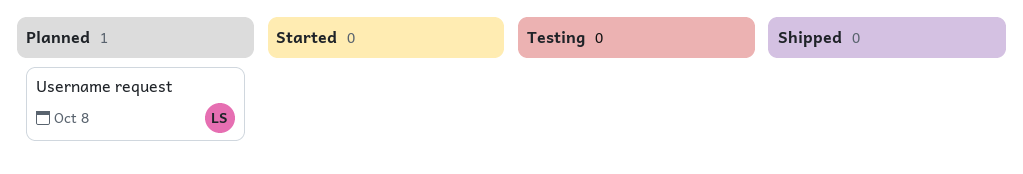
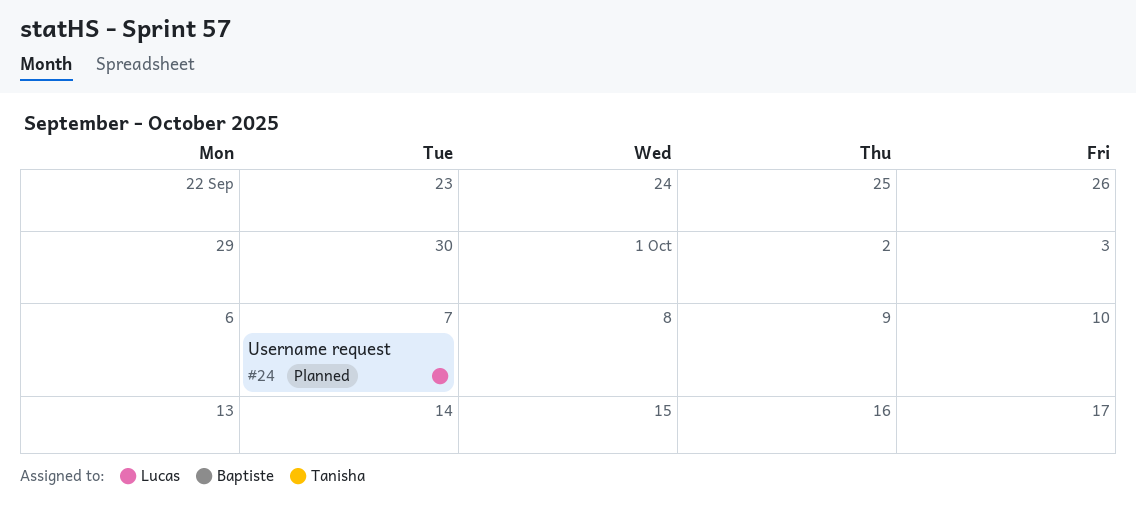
Username request, due: Oct 8 -> Oct 7

